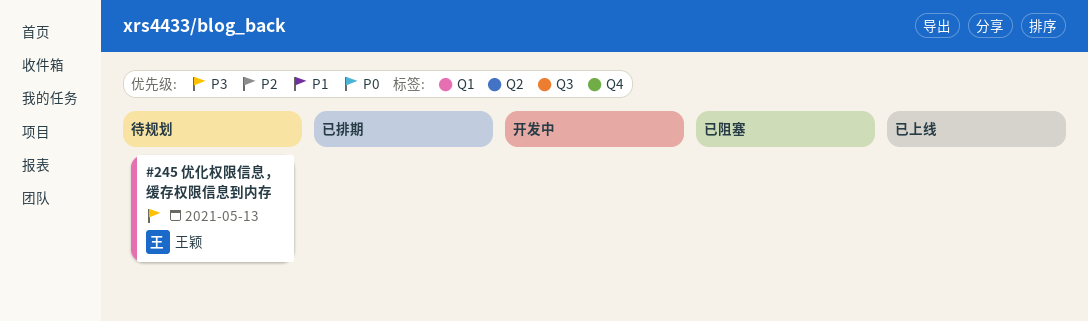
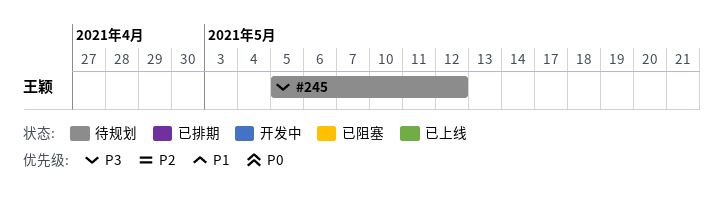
#245, due: May 13 -> May 12

